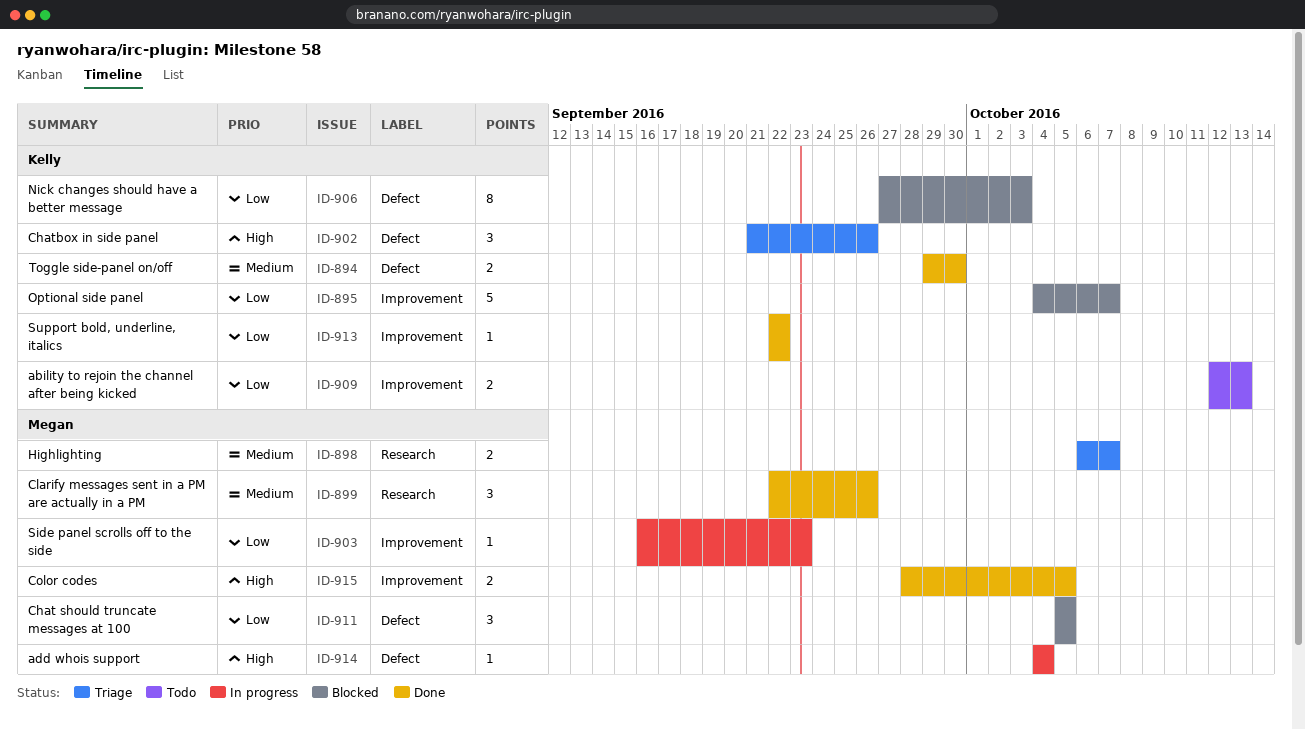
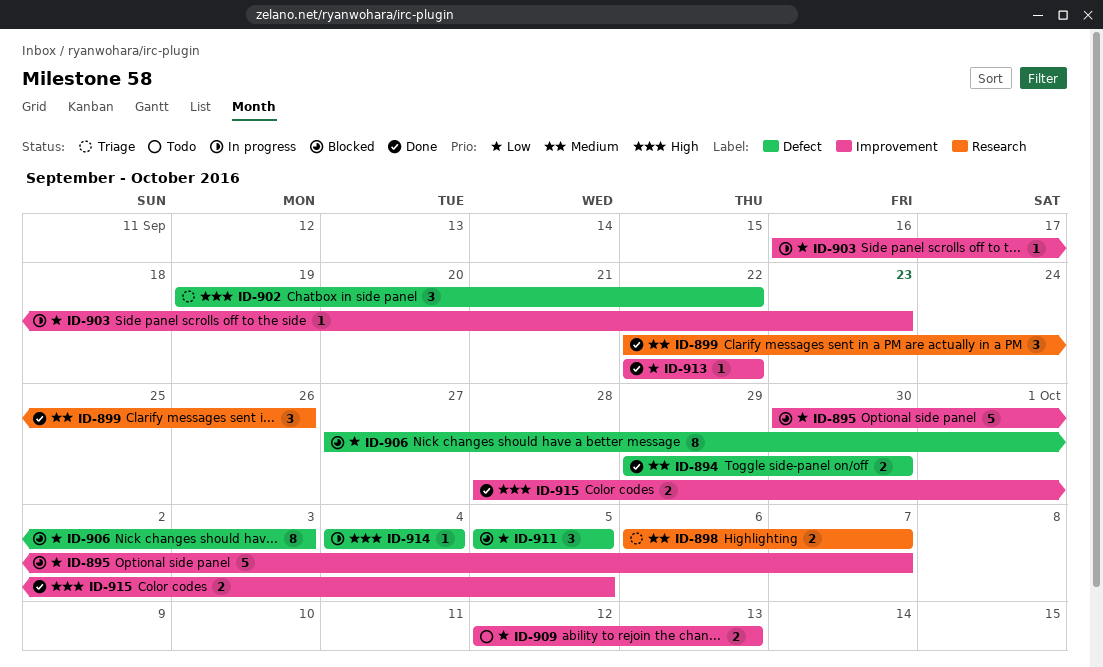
ID-895, start: Oct 4 -> Sep 30
ID-902, start: Sep 21 -> Sep 19
ID-902, due: Sep 26 -> Sep 22

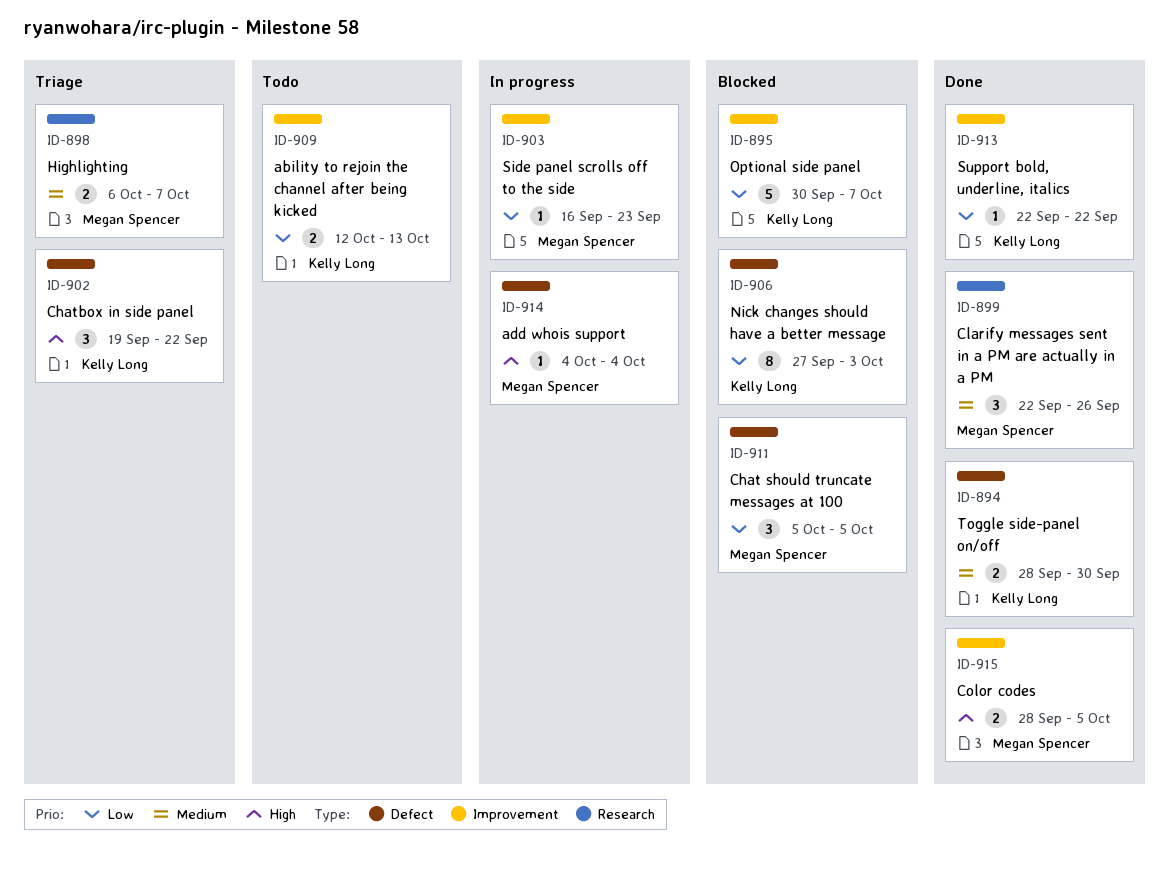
ID-894, start: Sep 29 -> Sep 28

